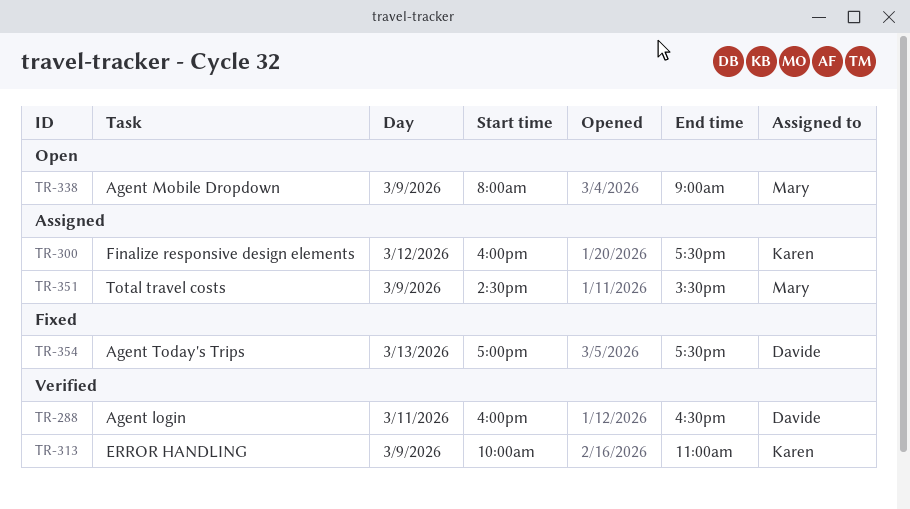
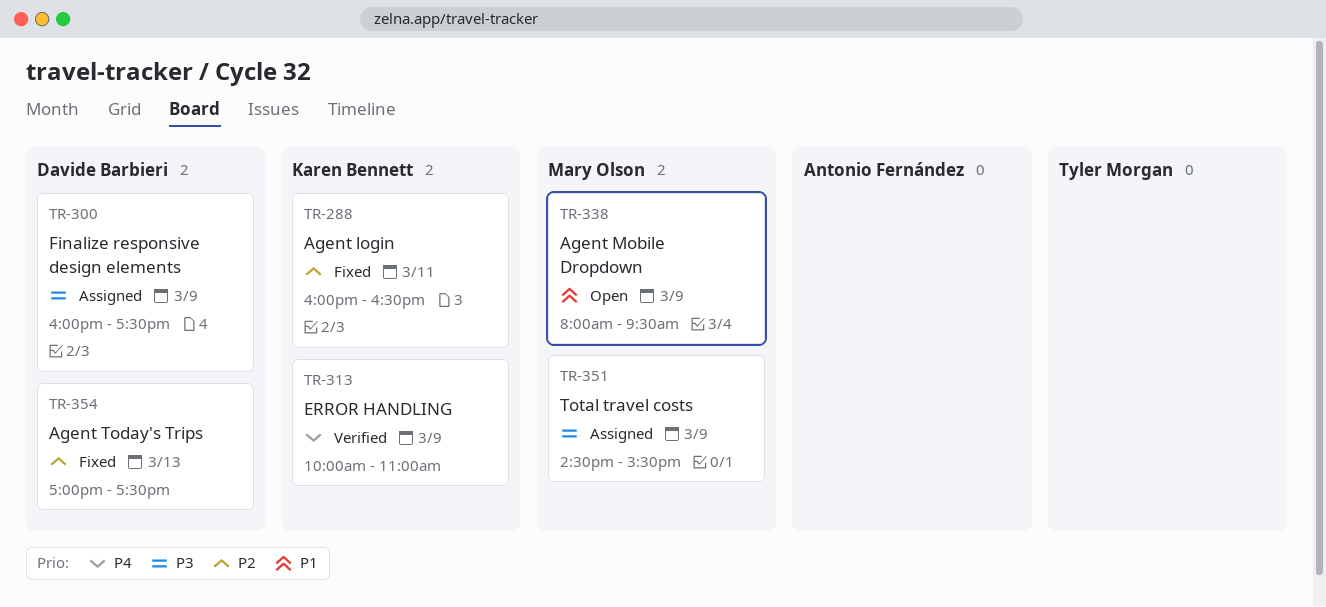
TR-288, status: Verified -> Fixed
TR-288, owner: Davide Barbieri -> Karen Bennett
TR-300, owner: Karen Bennett -> Davide Barbieri
TR-300, day: Mar 12 -> Mar 9
TR-338, ends: 09:00 -> 09:30

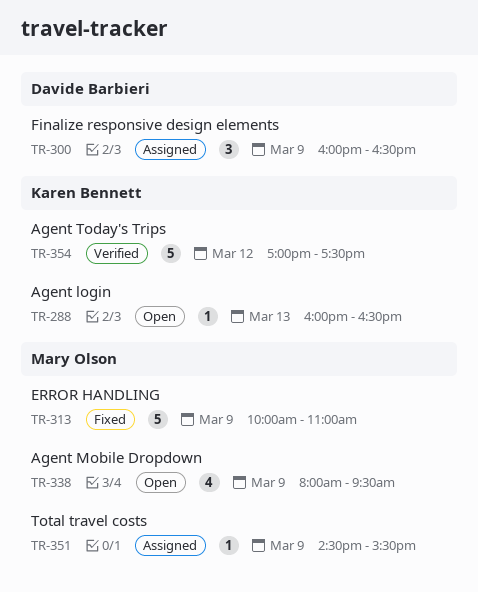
TR-288, status: Fixed -> Open
TR-288, day: Mar 11 -> Mar 13
TR-300, ends: 17:30 -> 16:30
TR-313, status: Verified -> Fixed
TR-313, owner: Karen Bennett -> Mary Olson
TR-354, status: Fixed -> Verified
TR-354, owner: Davide Barbieri -> Karen Bennett
TR-354, day: Mar 13 -> Mar 12

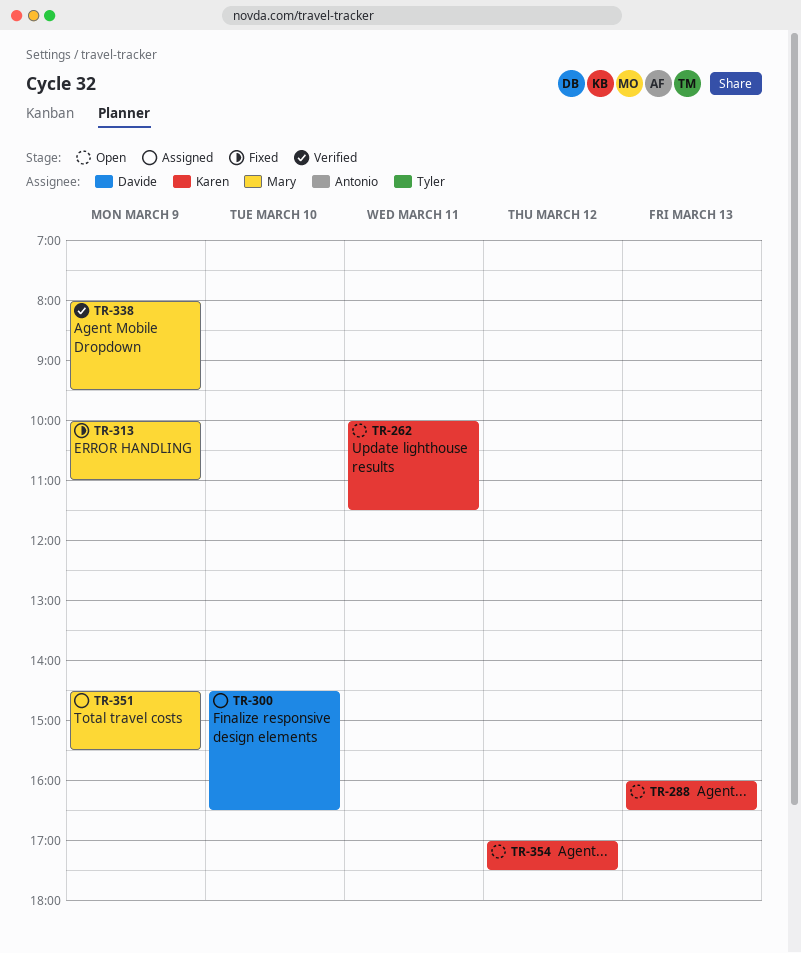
TR-262: none -> present
TR-300, day: Mar 9 -> Mar 10
TR-300, begins: 16:00 -> 14:30
TR-338, status: Open -> Verified
TR-354, status: Verified -> Open

